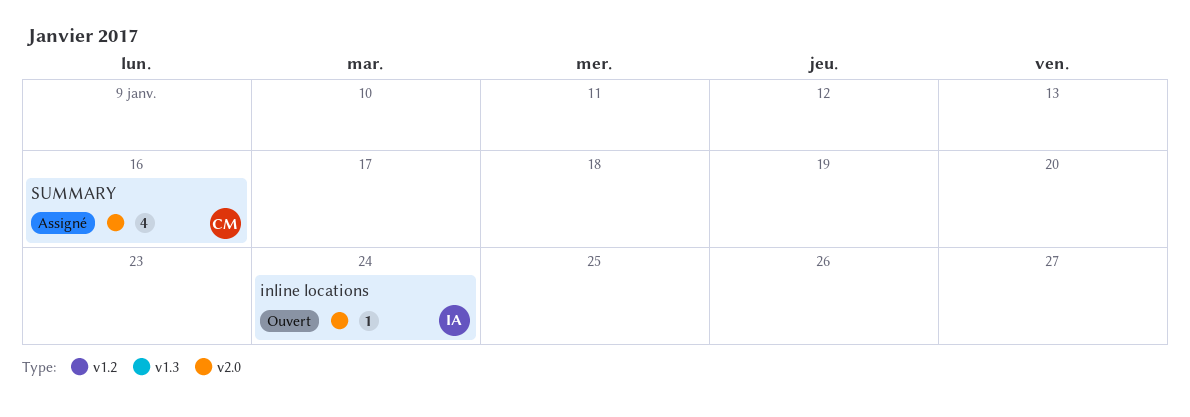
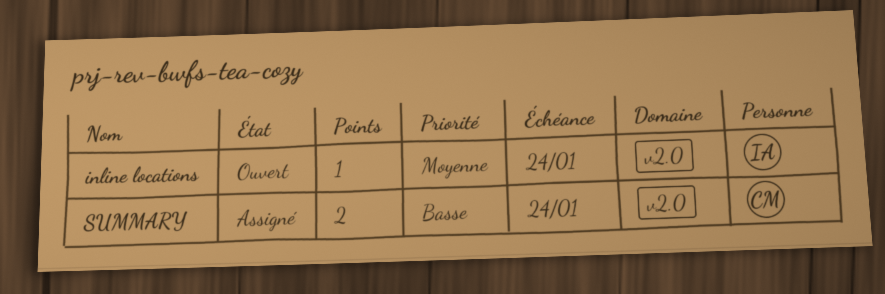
SUMMARY, estimate: 4 -> 2
SUMMARY, due: Jan 16 -> Jan 24

